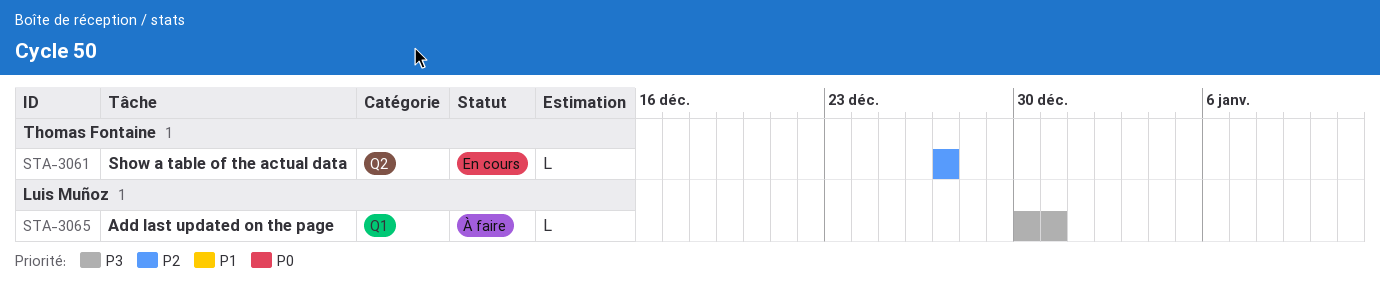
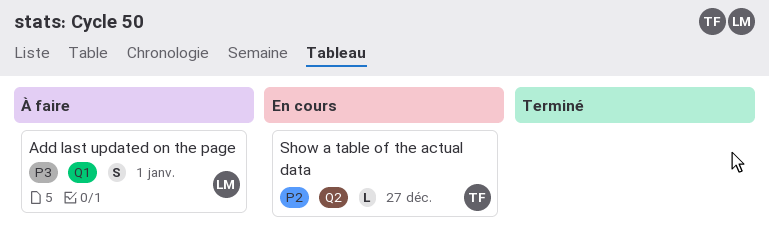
Add last updated on the page, estimate: L -> S
Add last updated on the page, due: Dec 31 -> Jan 1

